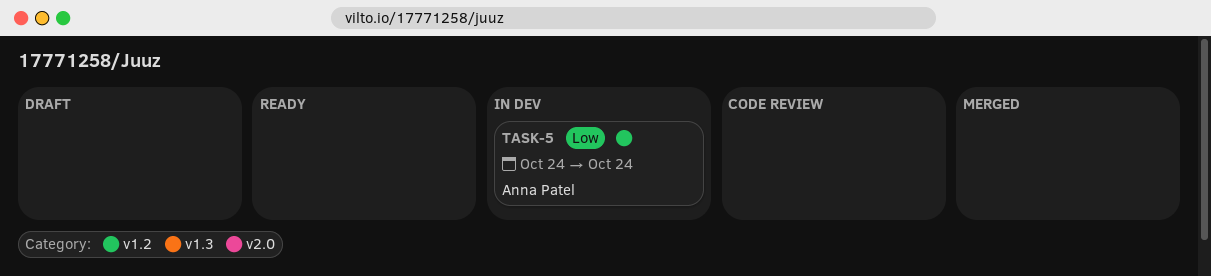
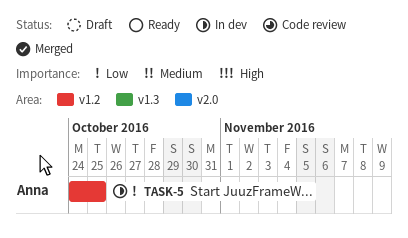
TASK-5, due: Oct 24 -> Oct 25

